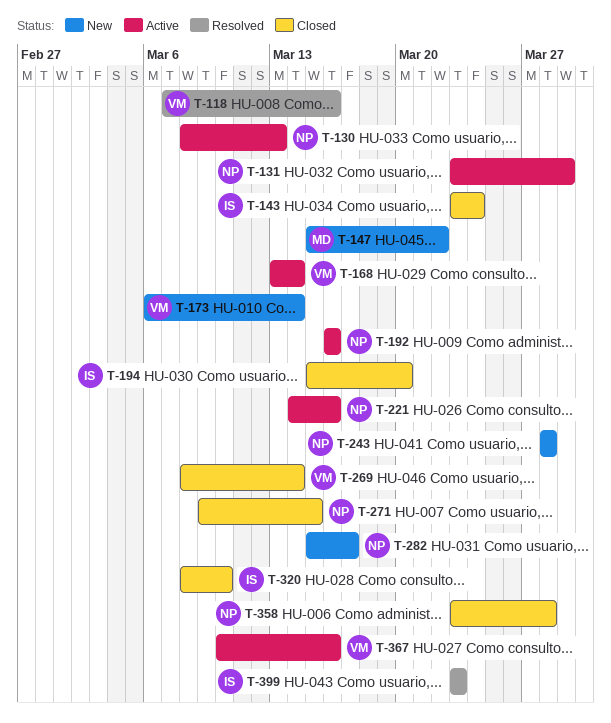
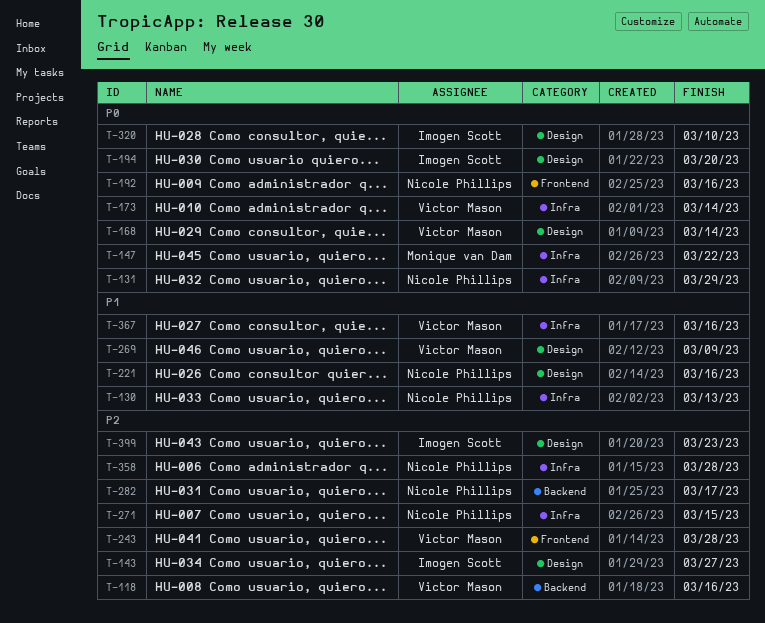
T-143, due: Mar 24 -> Mar 27
T-243, owner: Nicole Phillips -> Victor Mason
T-269, due: Mar 14 -> Mar 9

